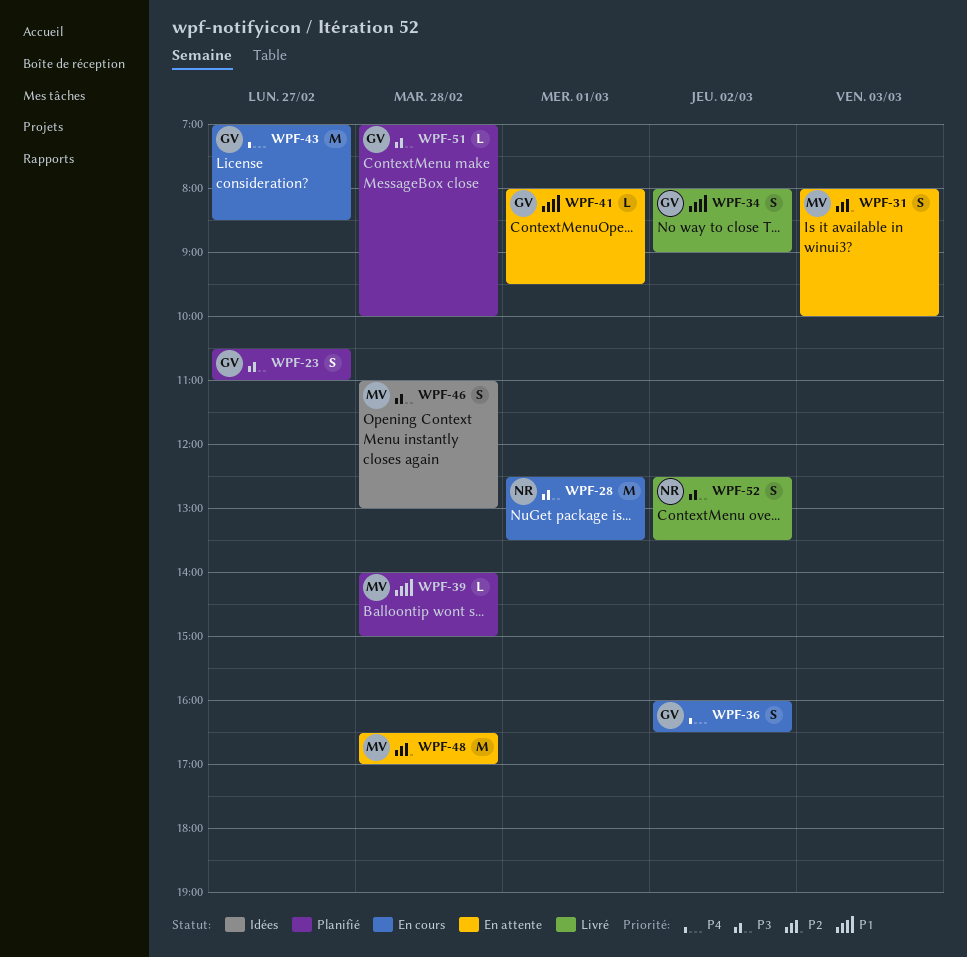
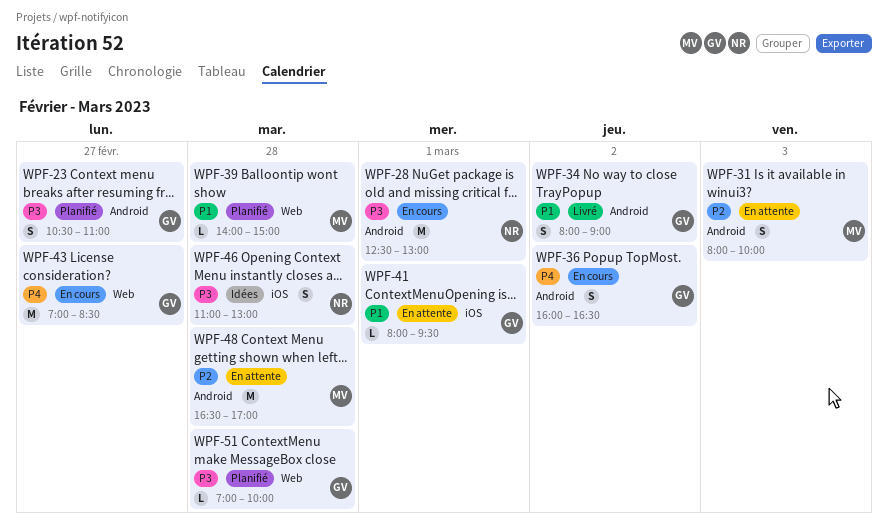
WPF-28, ends: 13:30 -> 13:00
WPF-46, owner: MV -> NR
WPF-52: present -> none

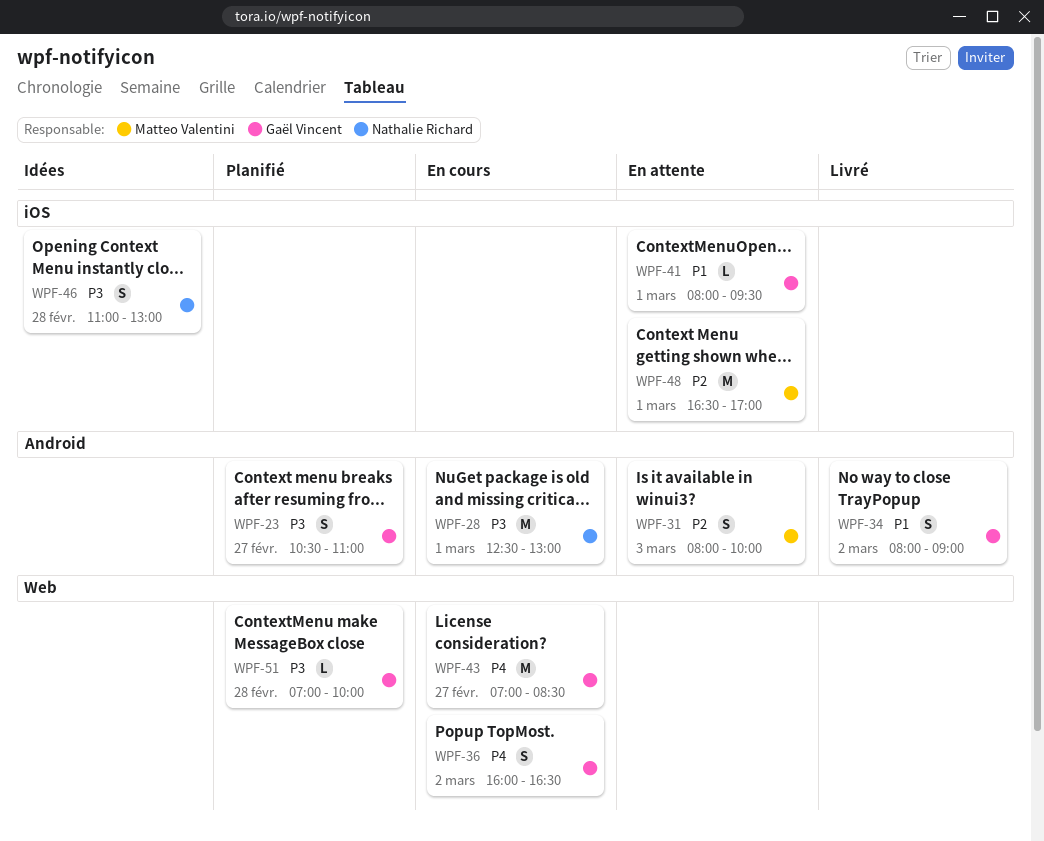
WPF-36, label: Android -> Web
WPF-39: present -> none
WPF-48, label: Android -> iOS
WPF-48, day: Feb 28 -> Mar 1

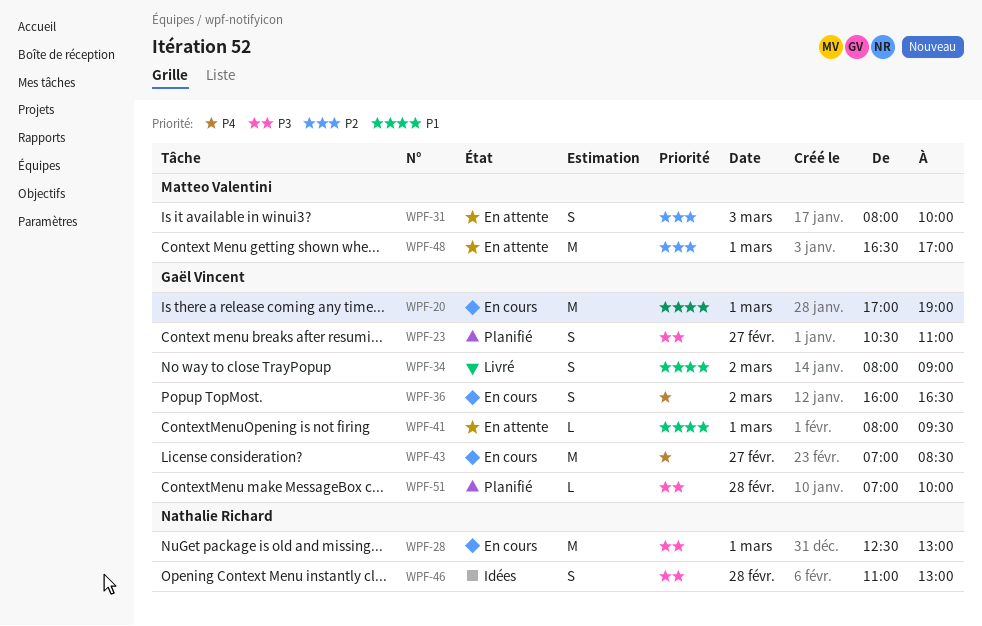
WPF-20: none -> present

